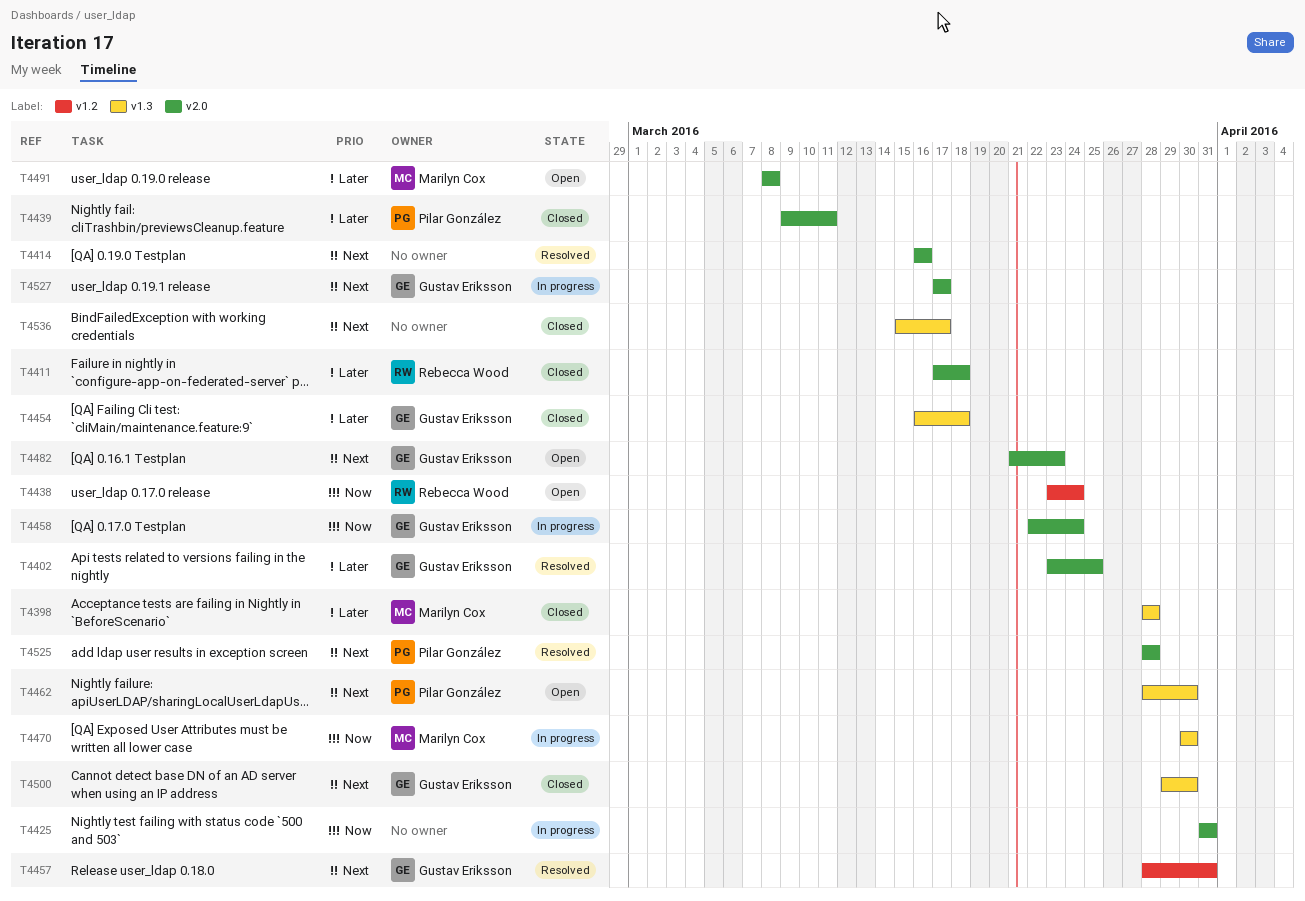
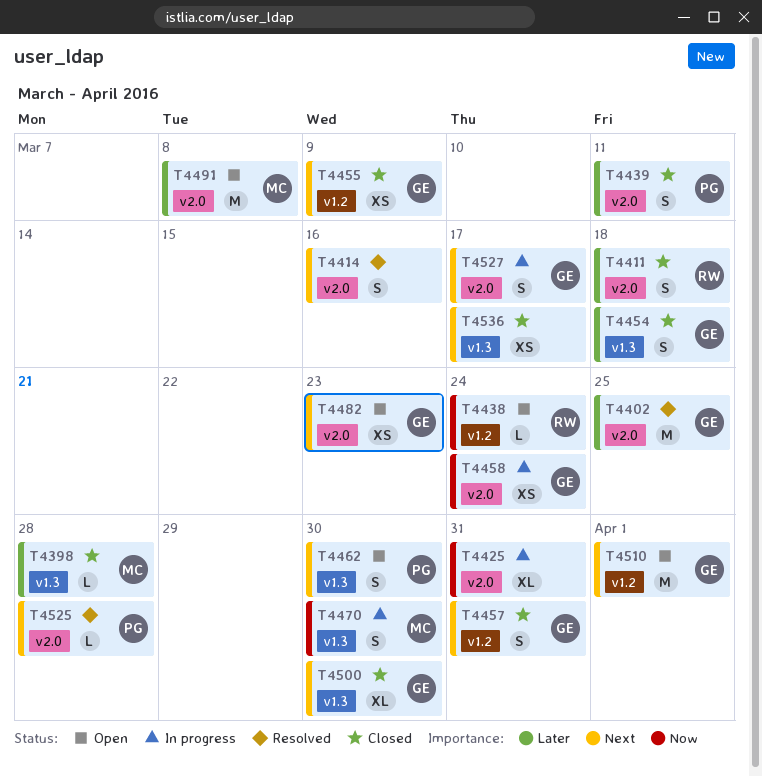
T4455: none -> present
T4457, status: Resolved -> Closed
T4510: none -> present

